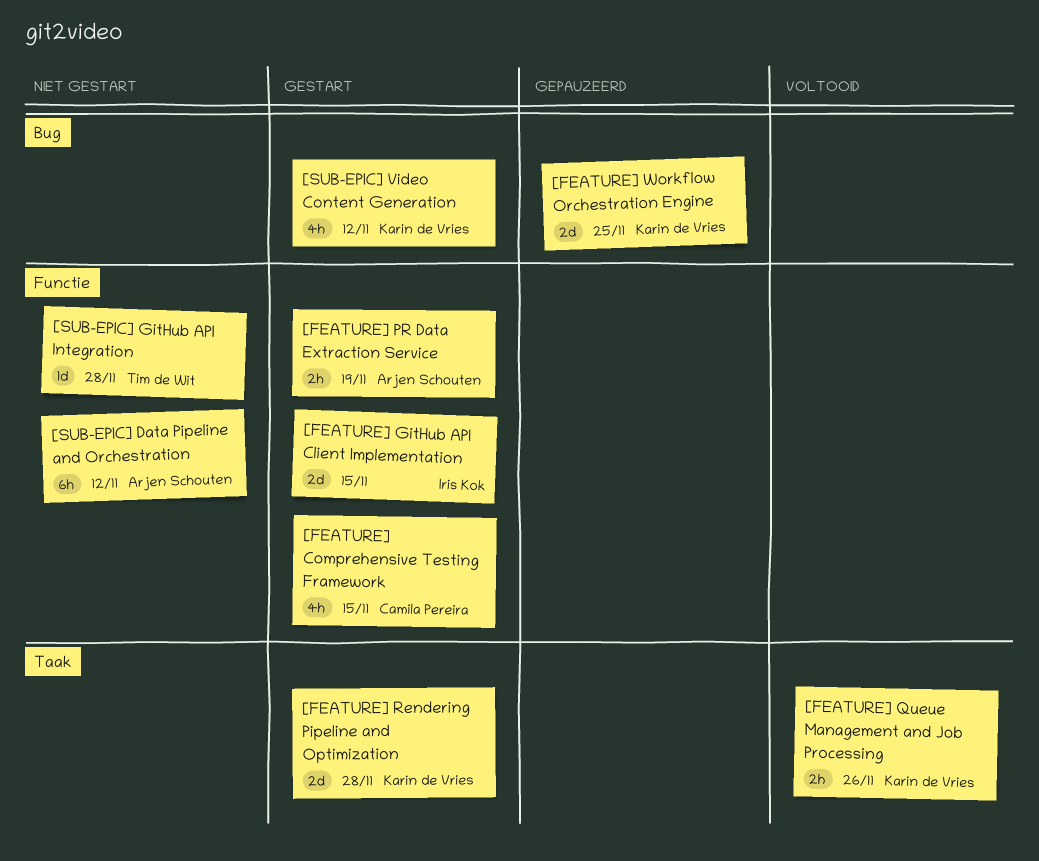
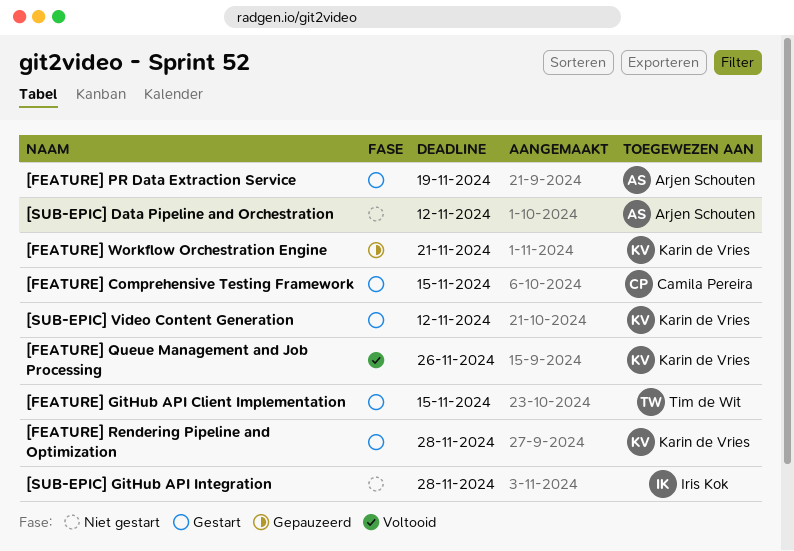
[FEATURE] GitHub API Client Implementation, owner: Iris Kok -> Tim de Wit
[FEATURE] Workflow Orchestration Engine, due: Nov 25 -> Nov 21
[SUB-EPIC] GitHub API Integration, owner: Tim de Wit -> Iris Kok

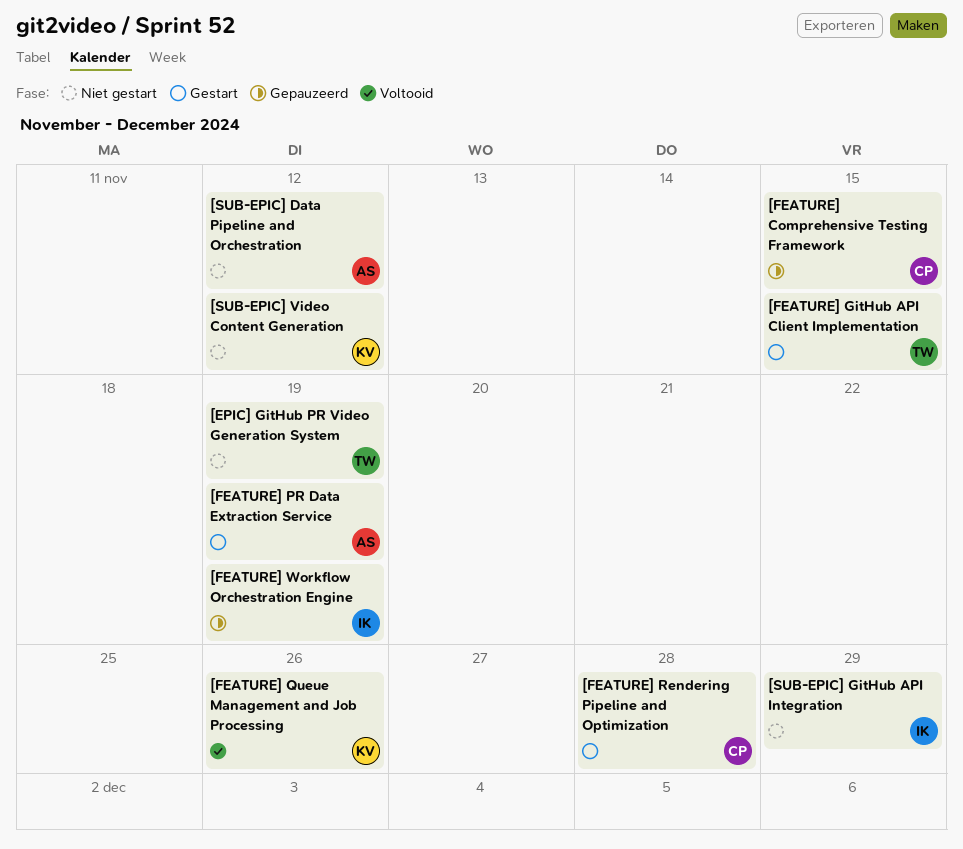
[EPIC] GitHub PR Video Generation System: none -> present
[FEATURE] Comprehensive Testing Framework, status: Gestart -> Gepauzeerd
[FEATURE] Rendering Pipeline and Optimization, owner: Karin de Vries -> Camila Pereira
[FEATURE] Workflow Orchestration Engine, owner: Karin de Vries -> Iris Kok
[FEATURE] Workflow Orchestration Engine, due: Nov 21 -> Nov 19
[SUB-EPIC] GitHub API Integration, due: Nov 28 -> Nov 29
[SUB-EPIC] Video Content Generation, status: Gestart -> Niet gestart

